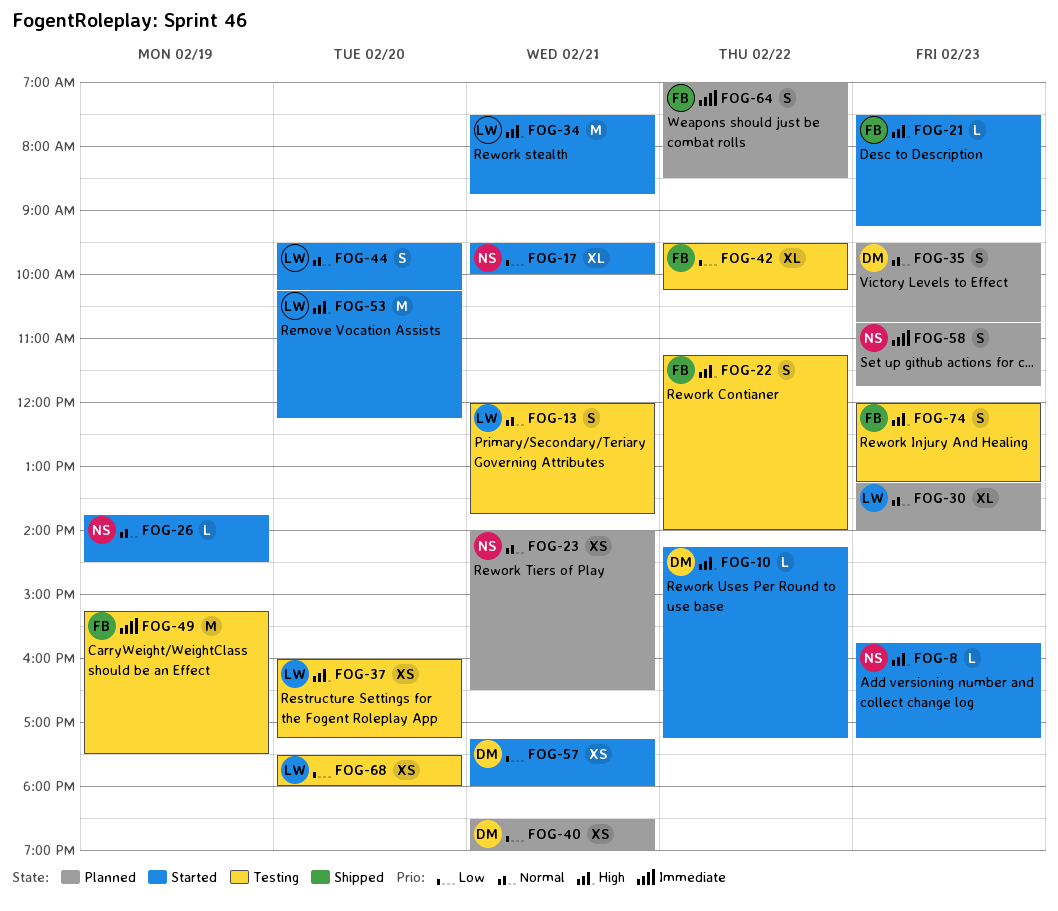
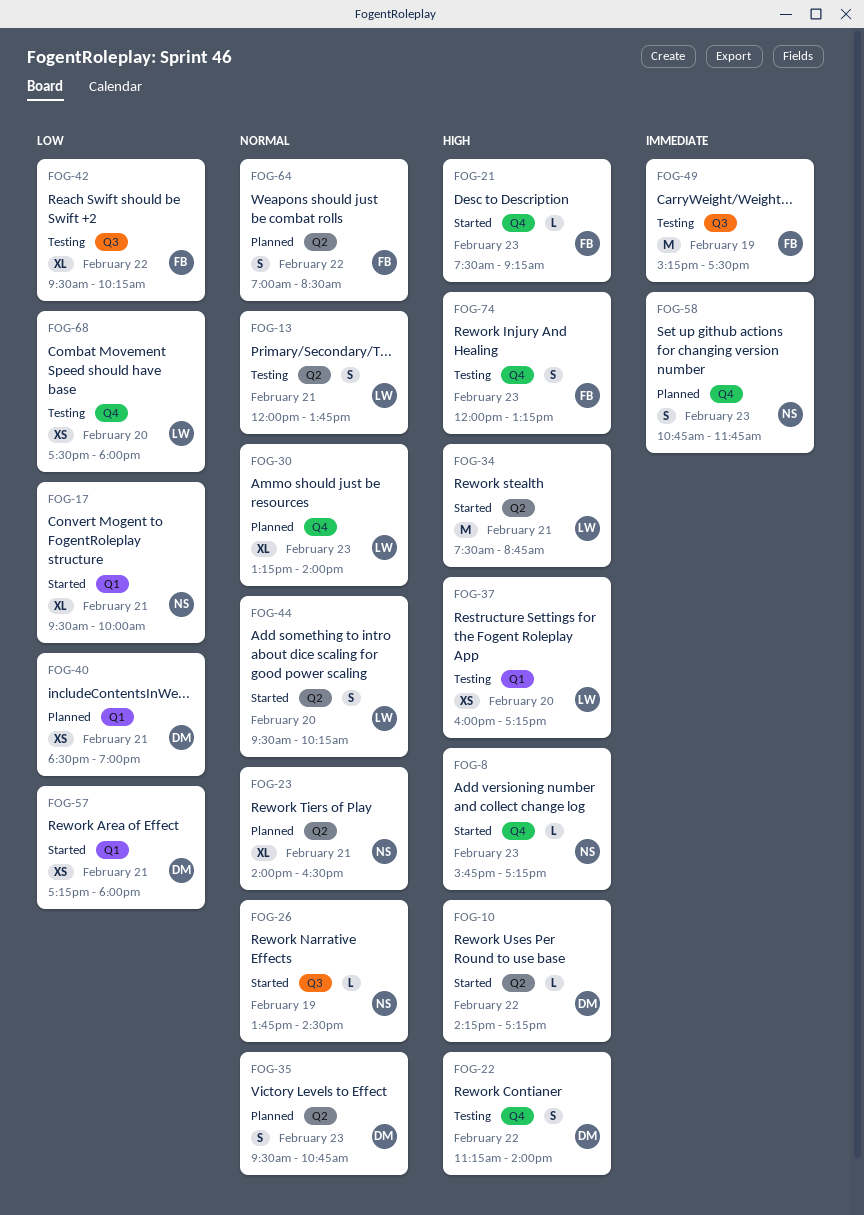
FOG-22, owner: FB -> DM
FOG-23, estimate: XS -> XL
FOG-53: present -> none
FOG-64, priority: Immediate -> Normal

